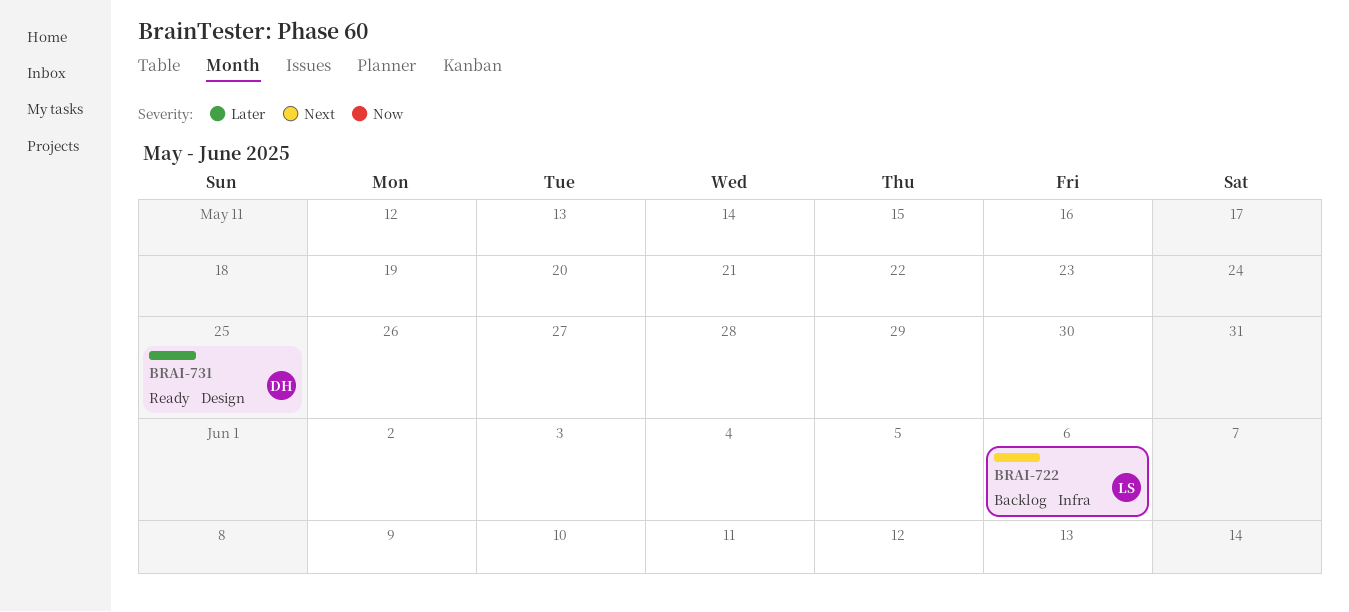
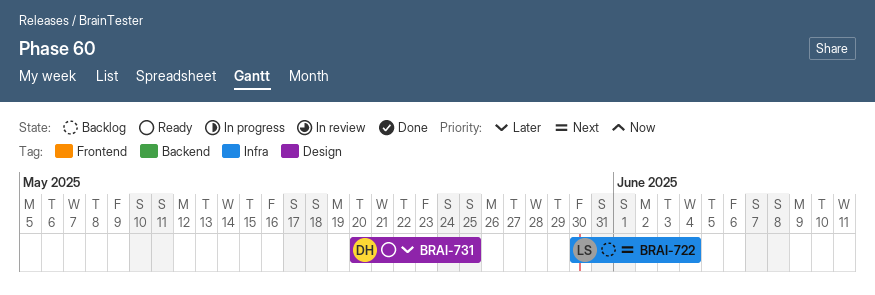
BRAI-722, due: Jun 6 -> Jun 4

